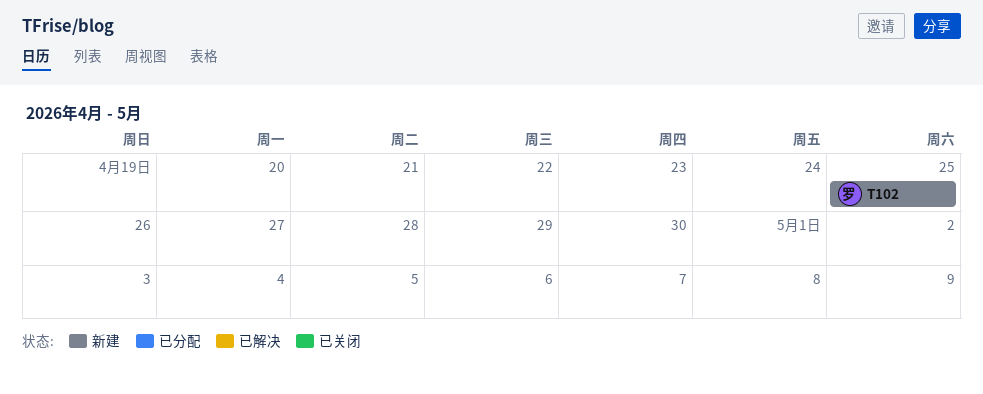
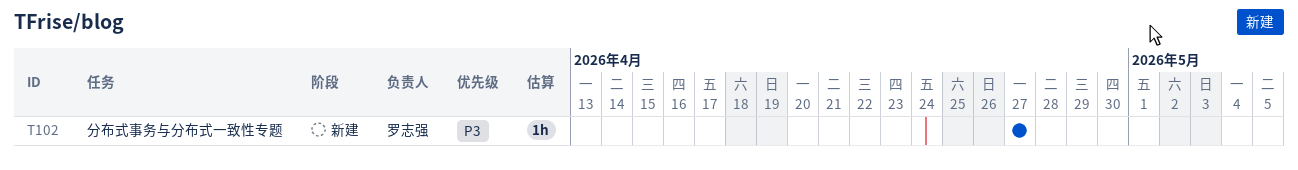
T102, start: Apr 25 -> Apr 27
T102, due: Apr 25 -> Apr 27

